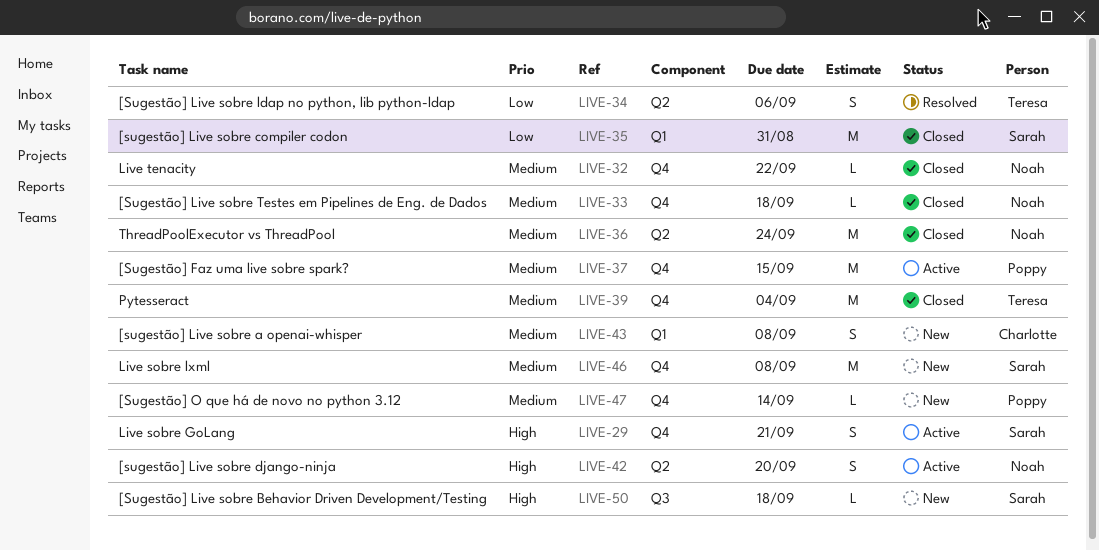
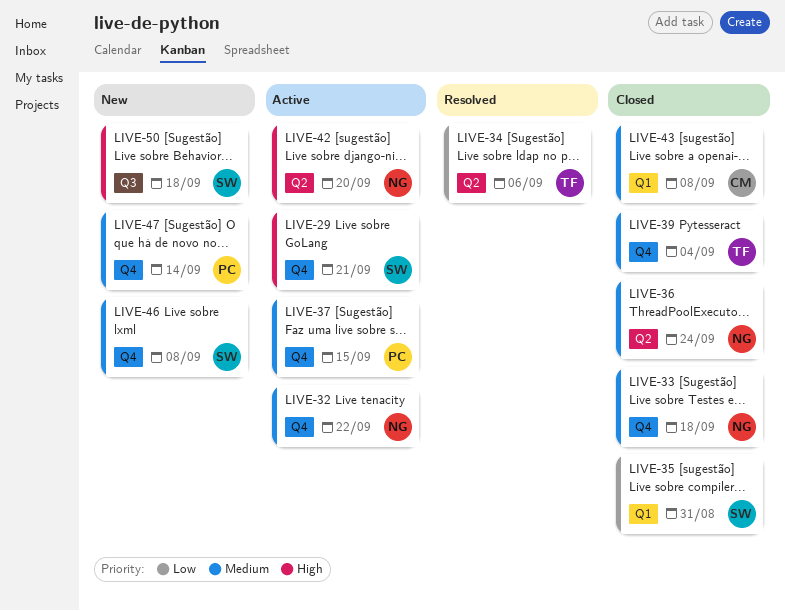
LIVE-32, status: Closed -> Active
LIVE-43, status: New -> Closed

